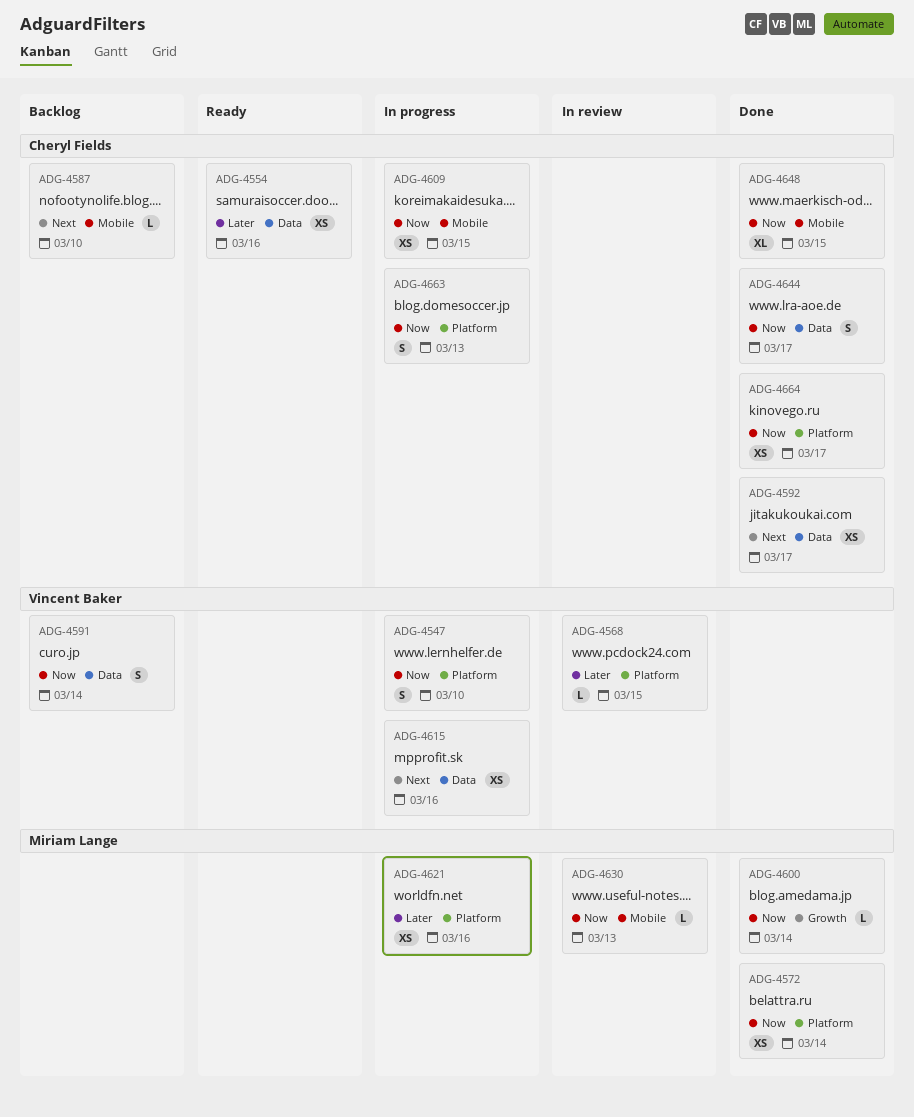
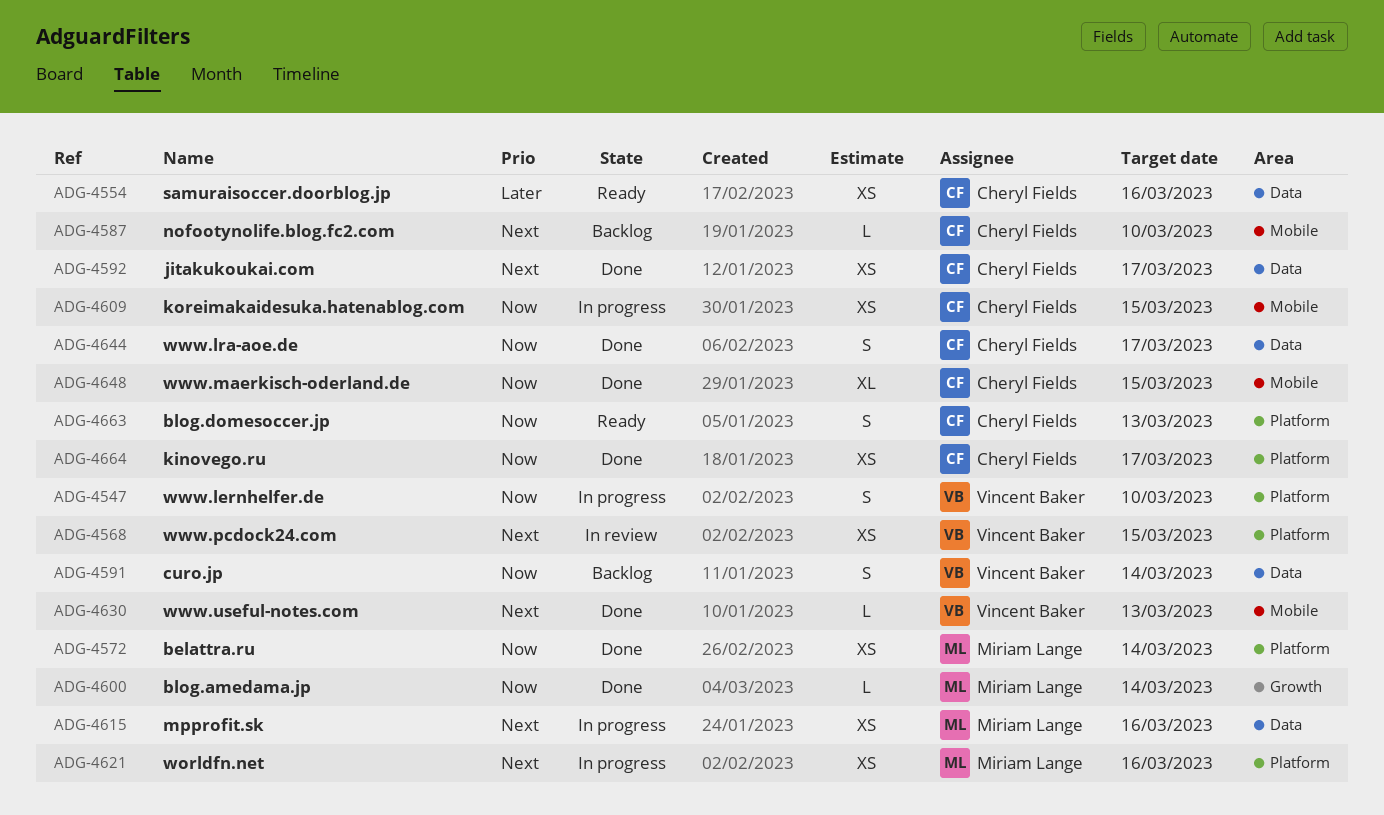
ADG-4568, priority: Later -> Next
ADG-4568, estimate: L -> XS
ADG-4615, owner: Vincent Baker -> Miriam Lange
ADG-4621, priority: Later -> Next
ADG-4630, status: In review -> Done
ADG-4630, owner: Miriam Lange -> Vincent Baker
ADG-4630, priority: Now -> Next
ADG-4663, status: In progress -> Ready

